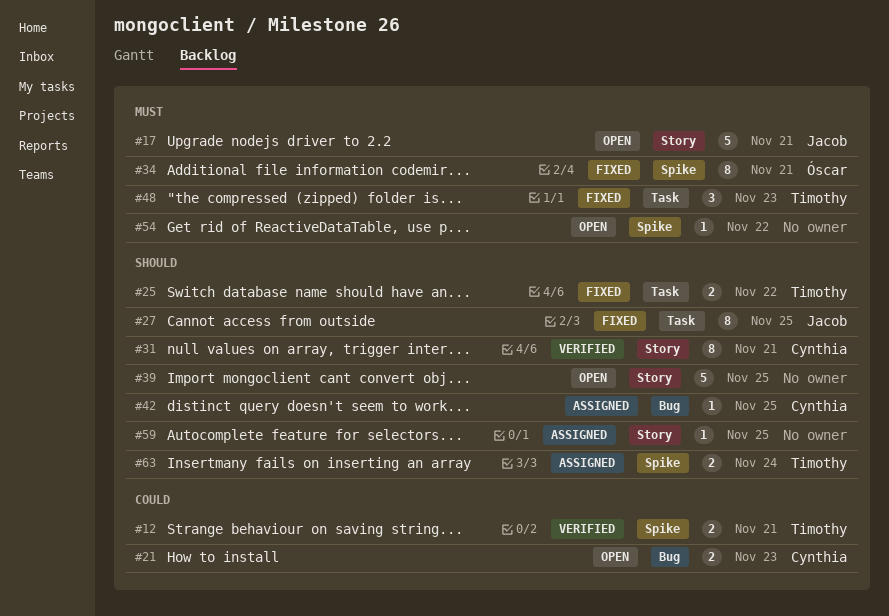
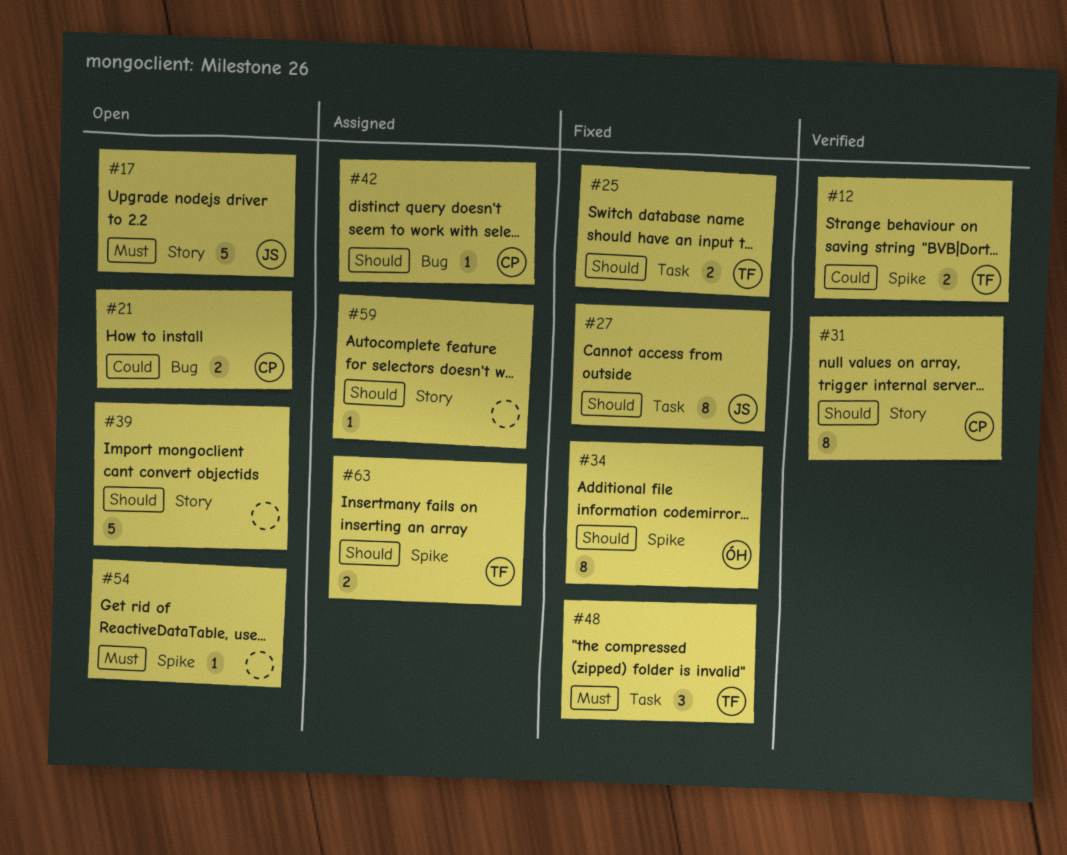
#34, priority: Must -> Should

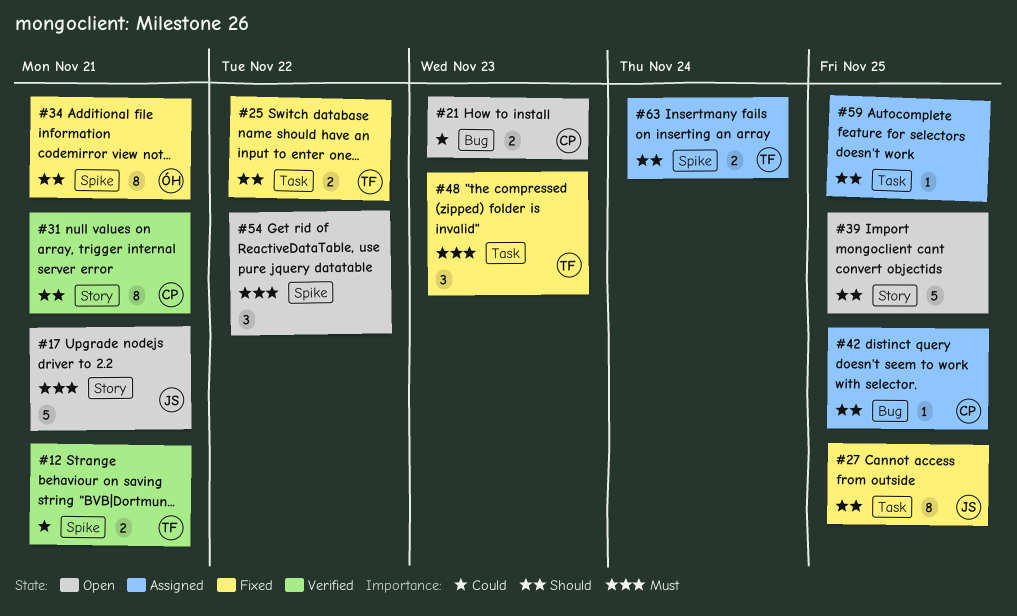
#54, estimate: 1 -> 3
#59, label: Story -> Task

